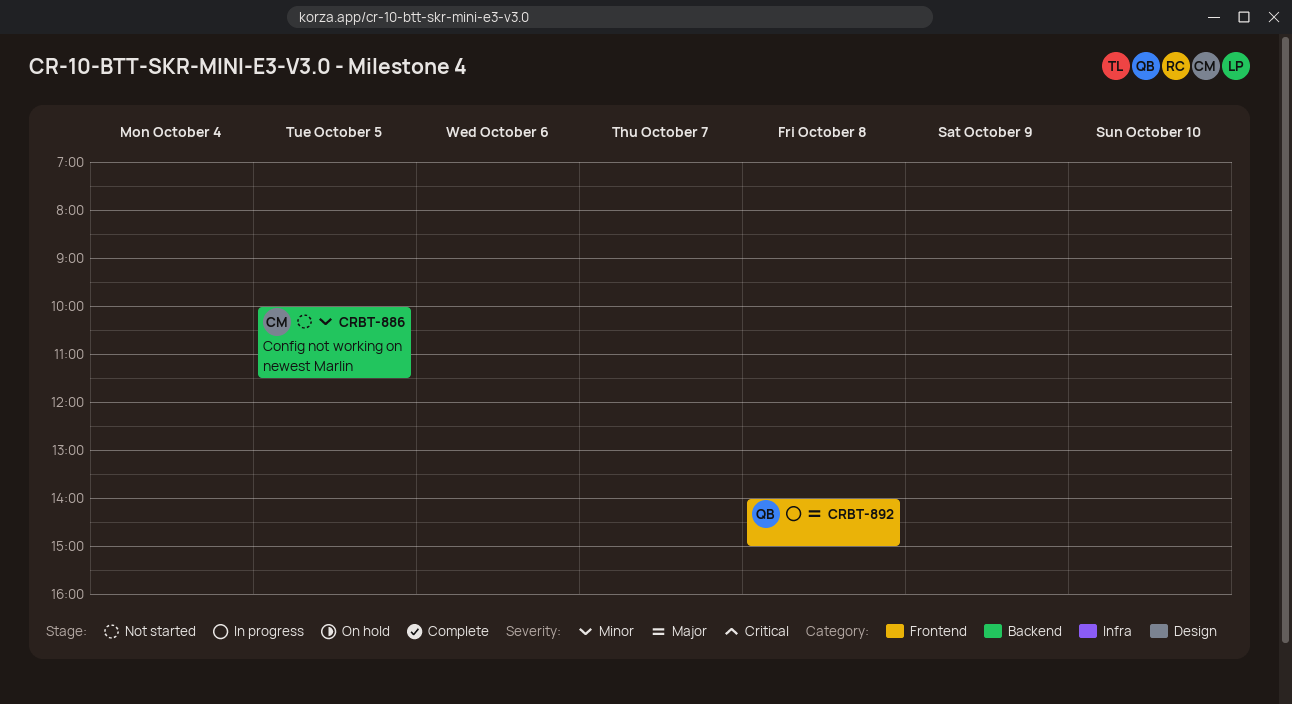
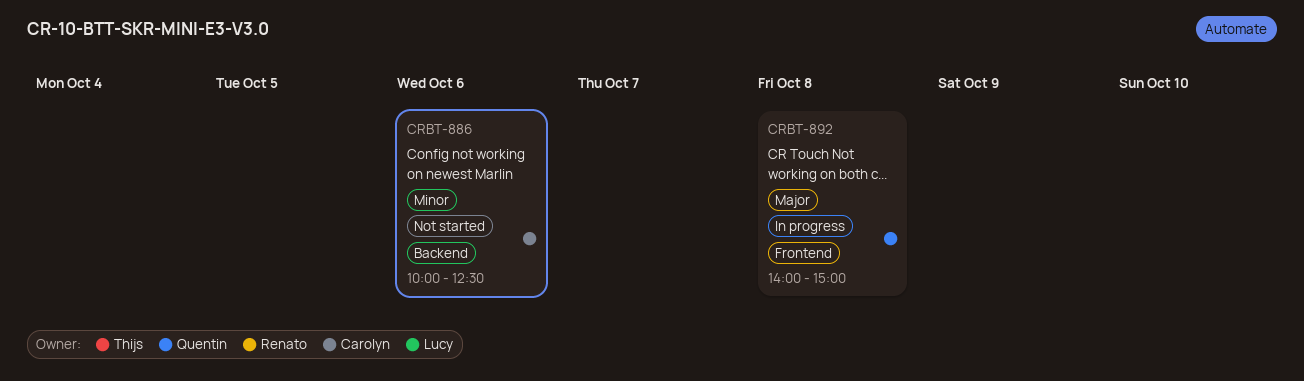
CRBT-886, day: Oct 5 -> Oct 6
CRBT-886, ends: 11:30 -> 12:30

